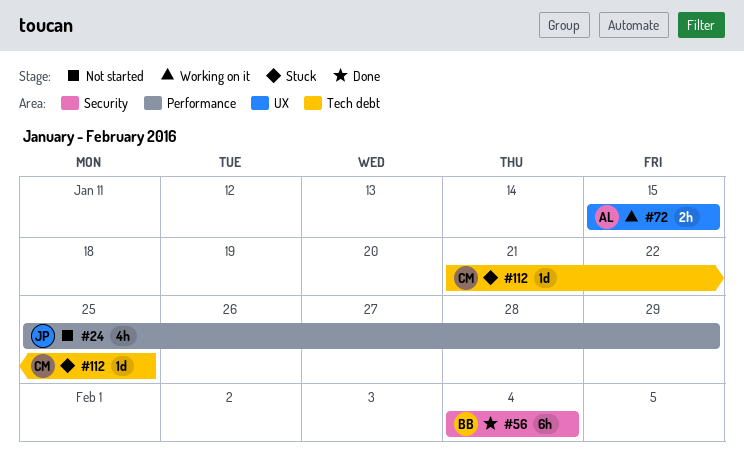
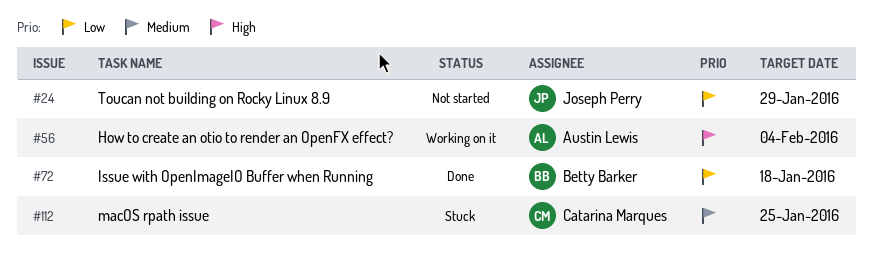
#56, status: Done -> Working on it
#56, owner: Betty Barker -> Austin Lewis
#72, status: Working on it -> Done
#72, owner: Austin Lewis -> Betty Barker
#72, due: Jan 15 -> Jan 18

